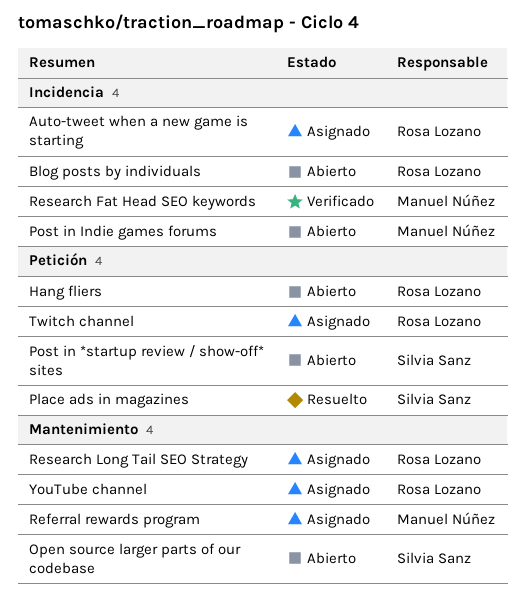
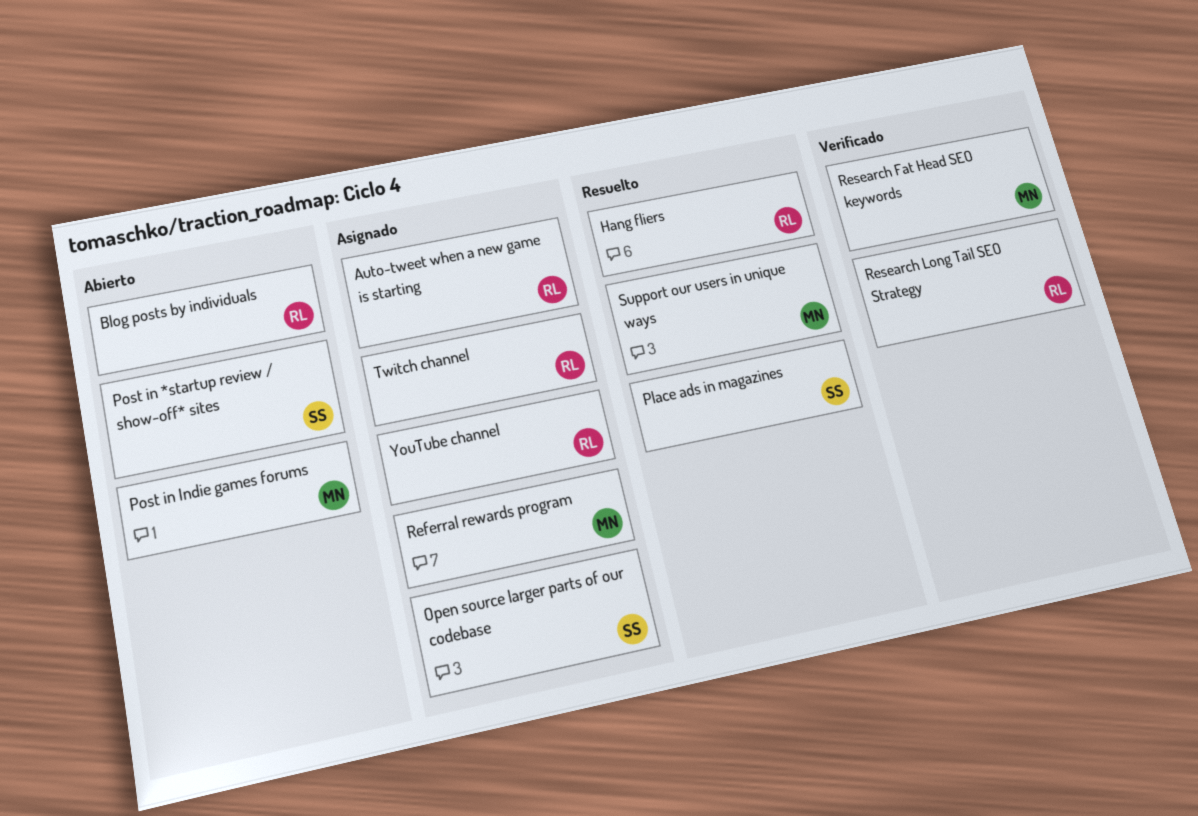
Hang fliers, status: Abierto -> Resuelto
Open source larger parts of our codebase, status: Abierto -> Asignado
Research Long Tail SEO Strategy, status: Asignado -> Verificado
Support our users in unique ways: none -> present

